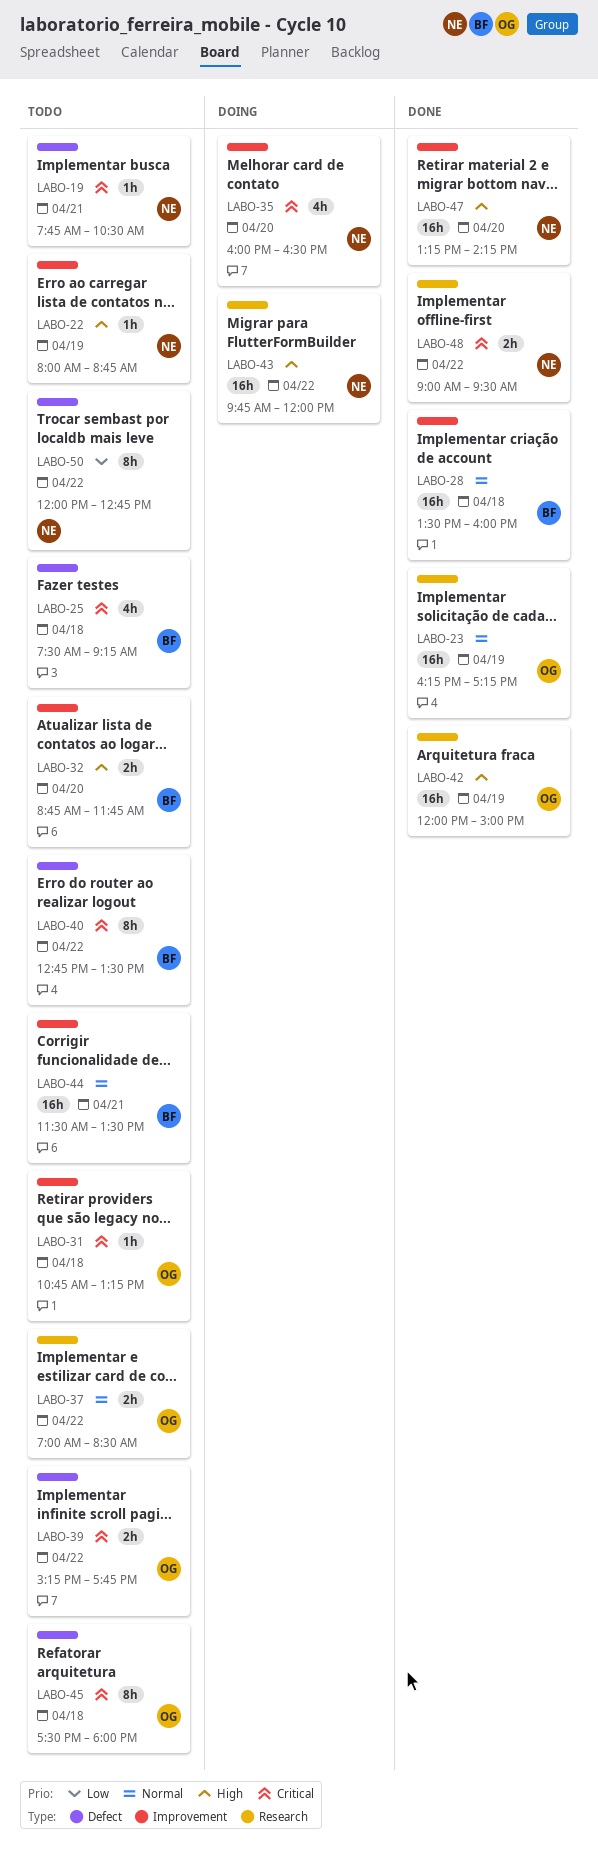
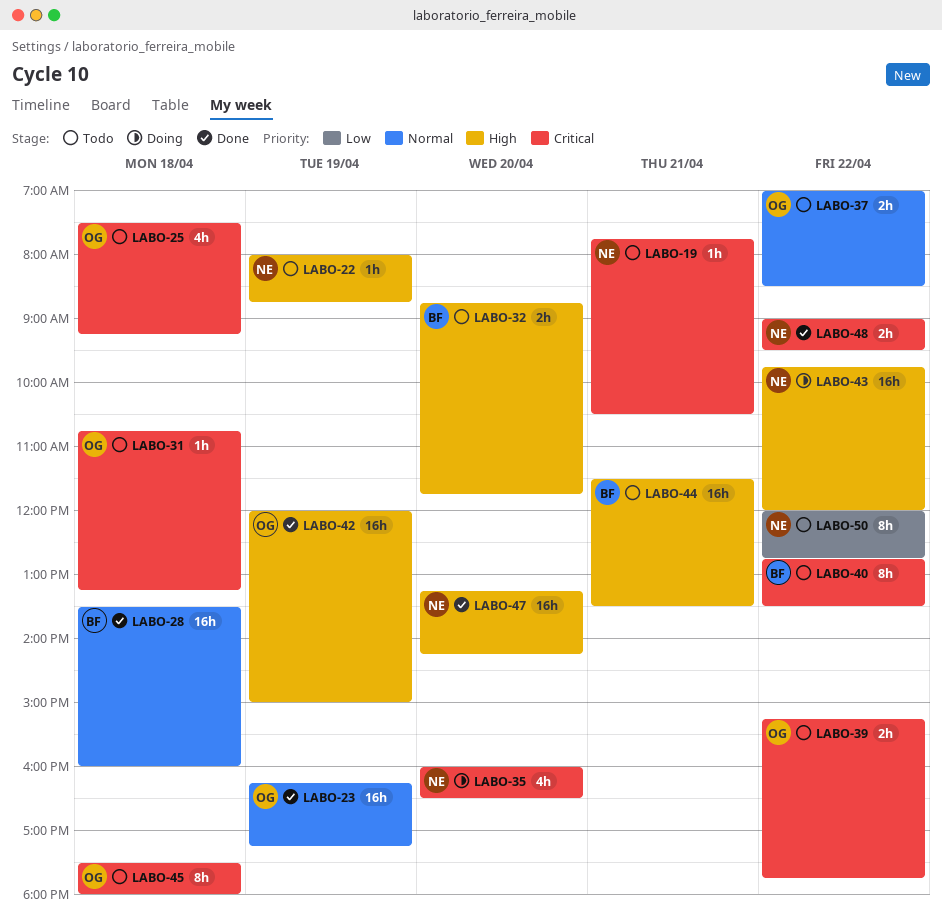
LABO-25, owner: BF -> OG
LABO-44, priority: Normal -> High

